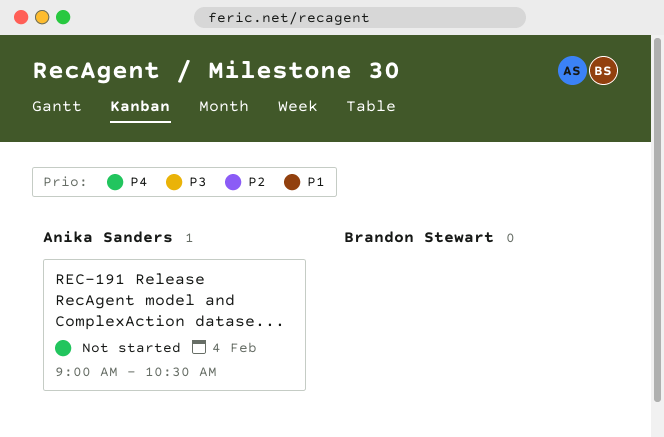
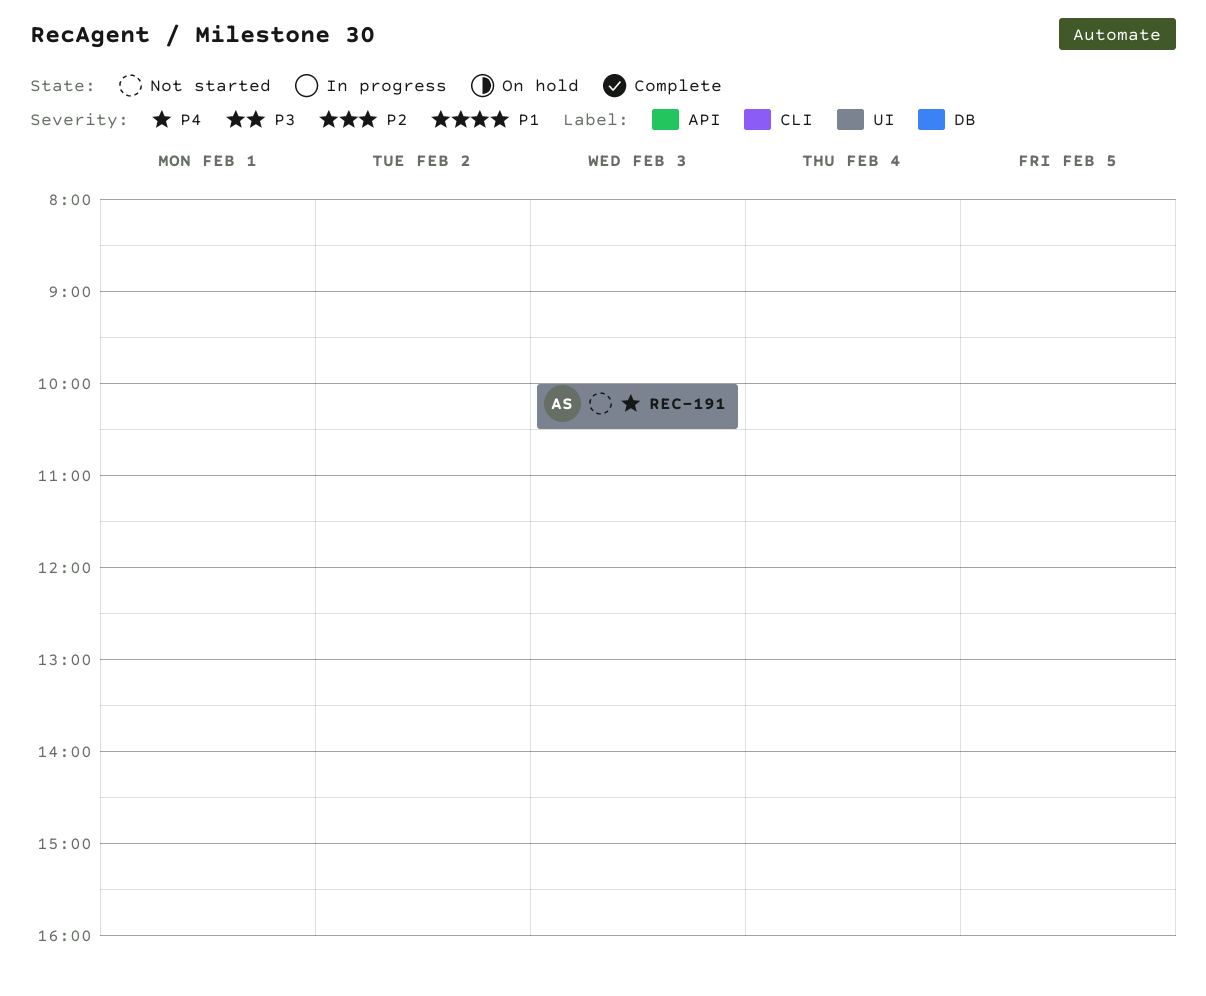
REC-191, day: Feb 4 -> Feb 3
REC-191, begins: 09:00 -> 10:00

